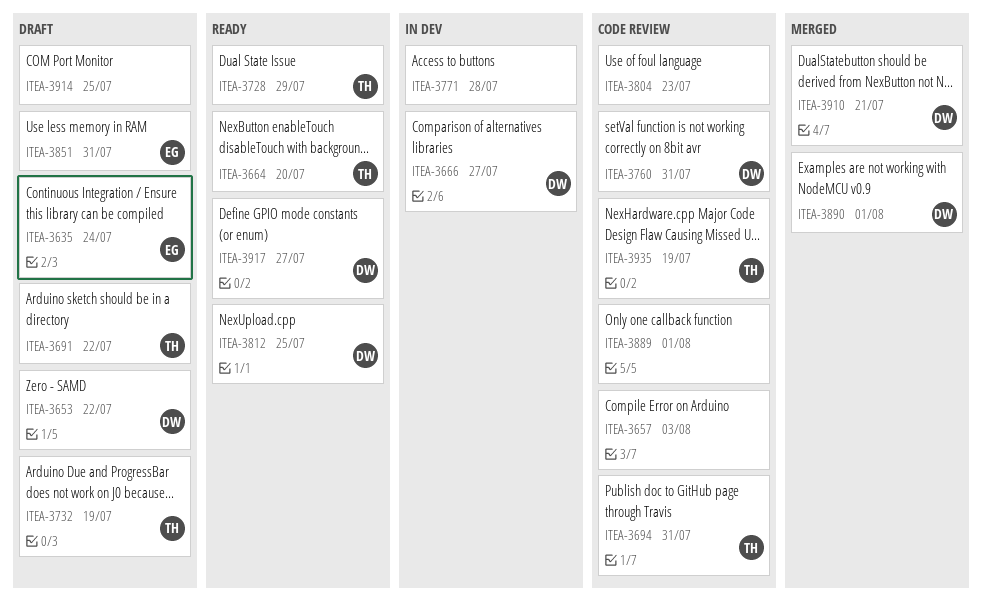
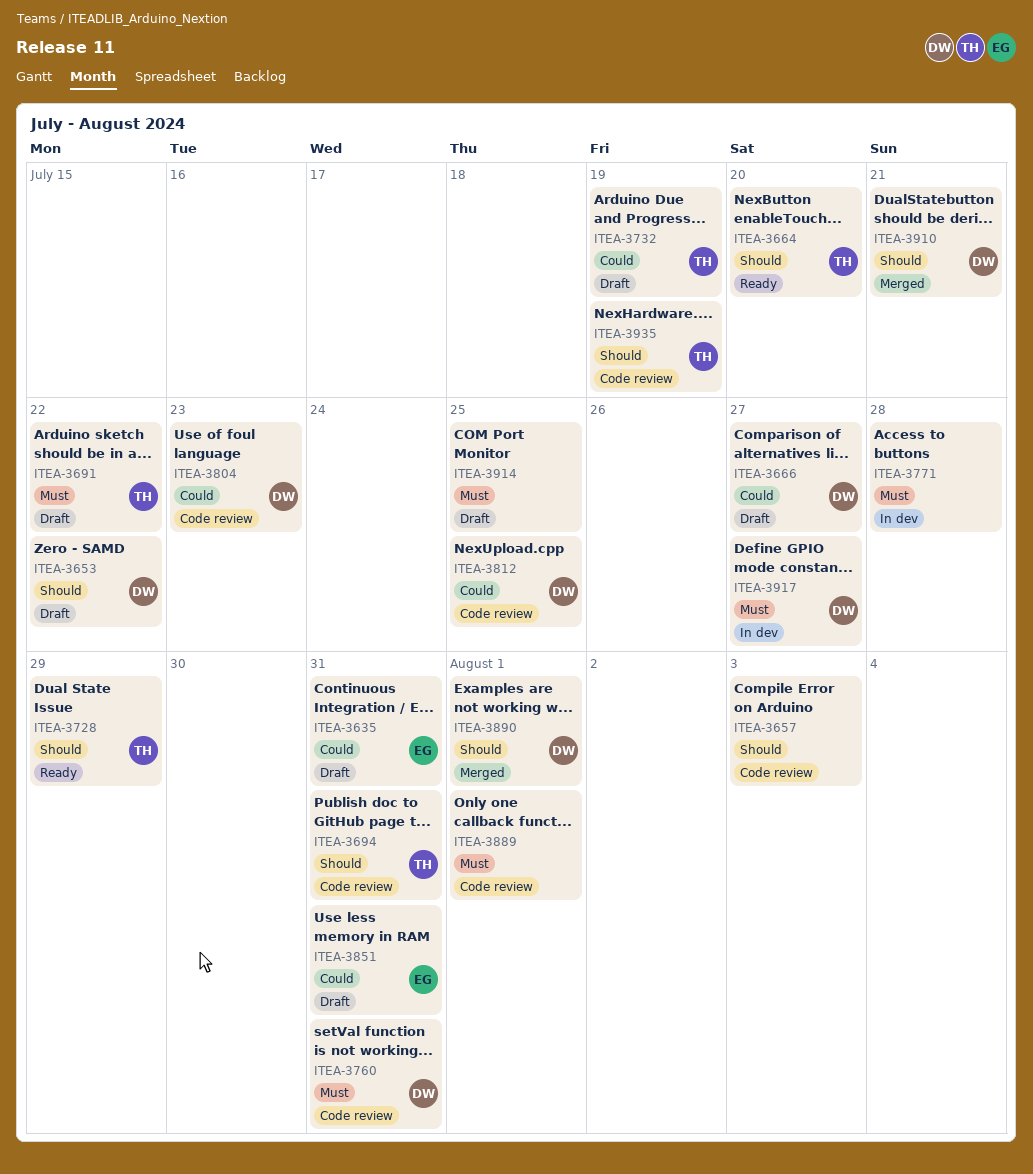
ITEA-3635, due: Jul 24 -> Jul 31
ITEA-3666, status: In dev -> Draft
ITEA-3804, owner: none -> DW
ITEA-3812, status: Ready -> Code review
ITEA-3917, status: Ready -> In dev

